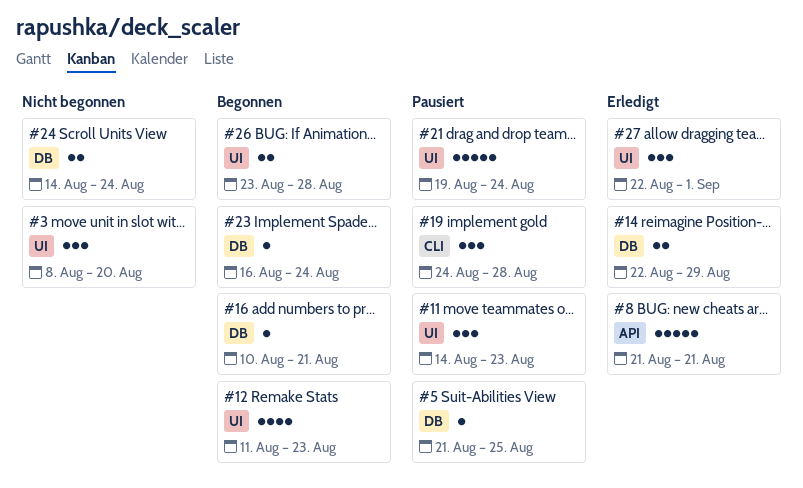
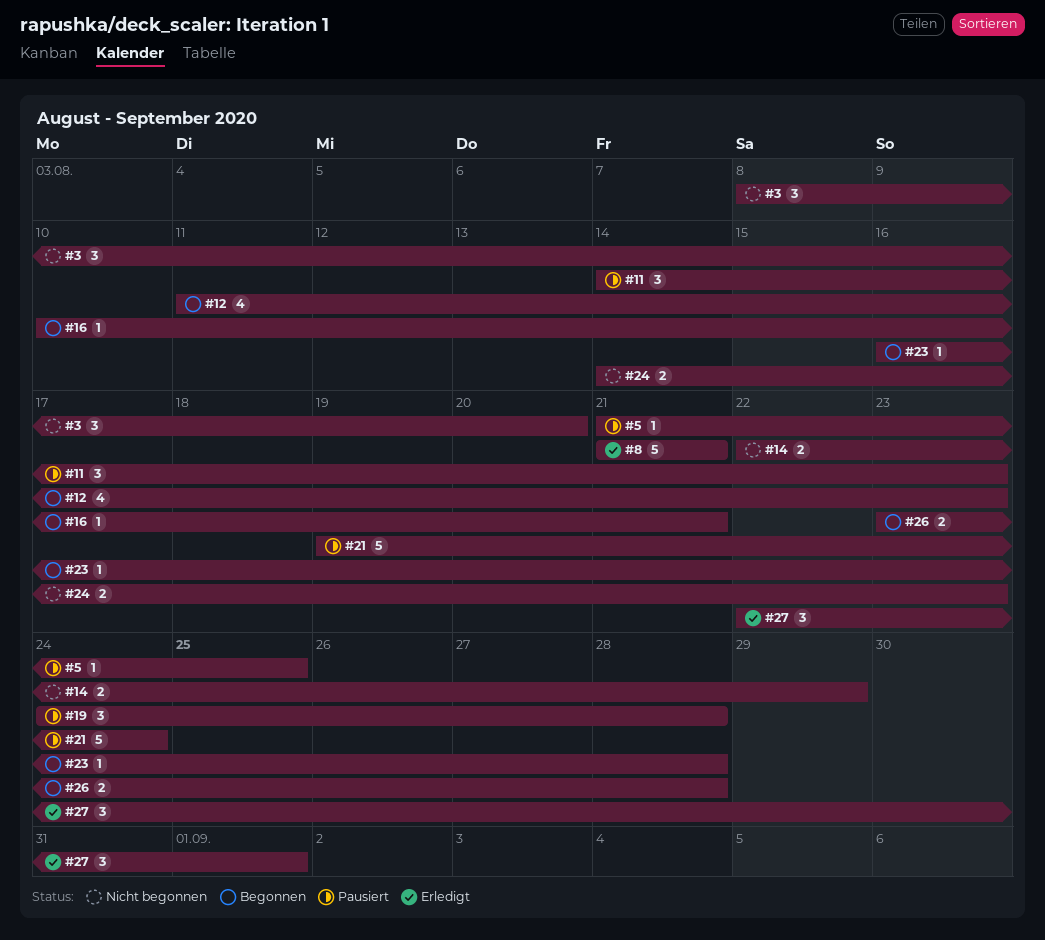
#14, status: Erledigt -> Nicht begonnen
#23, due: Aug 24 -> Aug 28
#24, due: Aug 24 -> Aug 23

